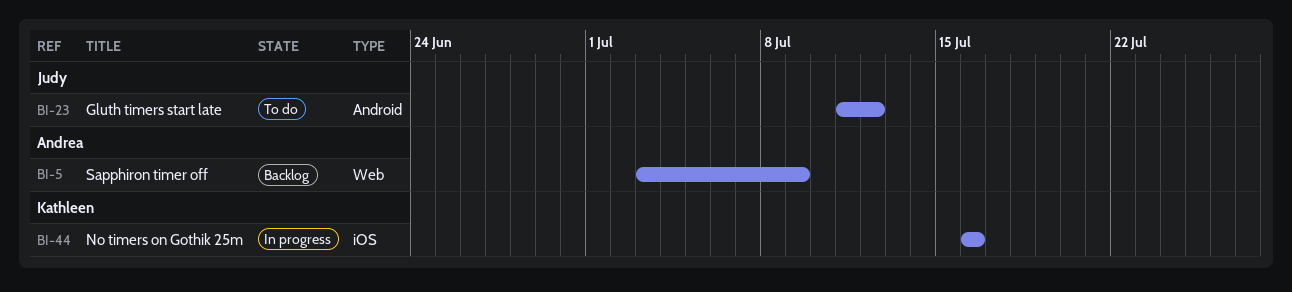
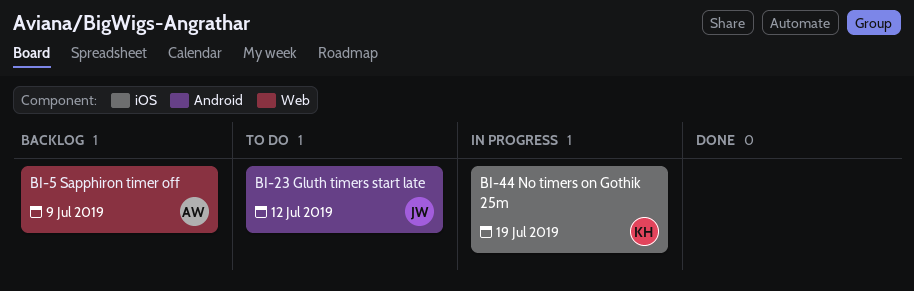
BI-44, due: Jul 16 -> Jul 19

